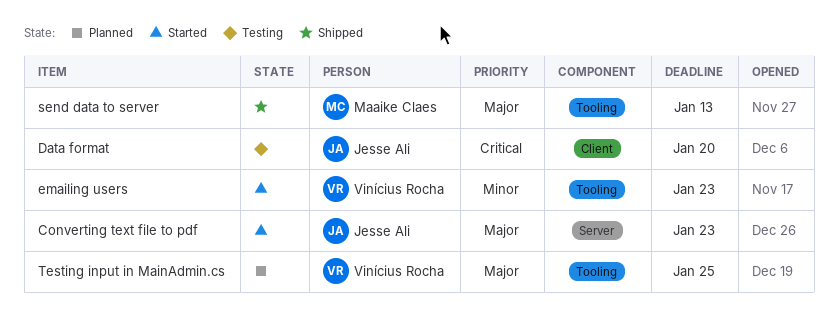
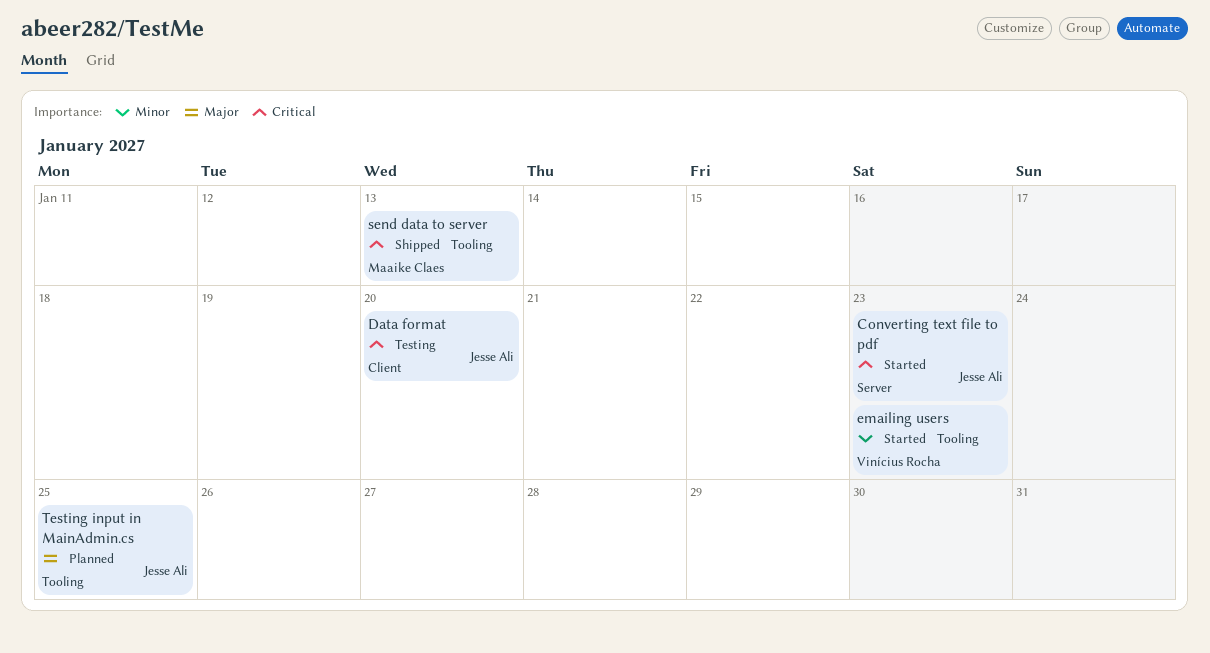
Converting text file to pdf, priority: Major -> Critical
send data to server, priority: Major -> Critical
Testing input in MainAdmin.cs, owner: Vinícius Rocha -> Jesse Ali

